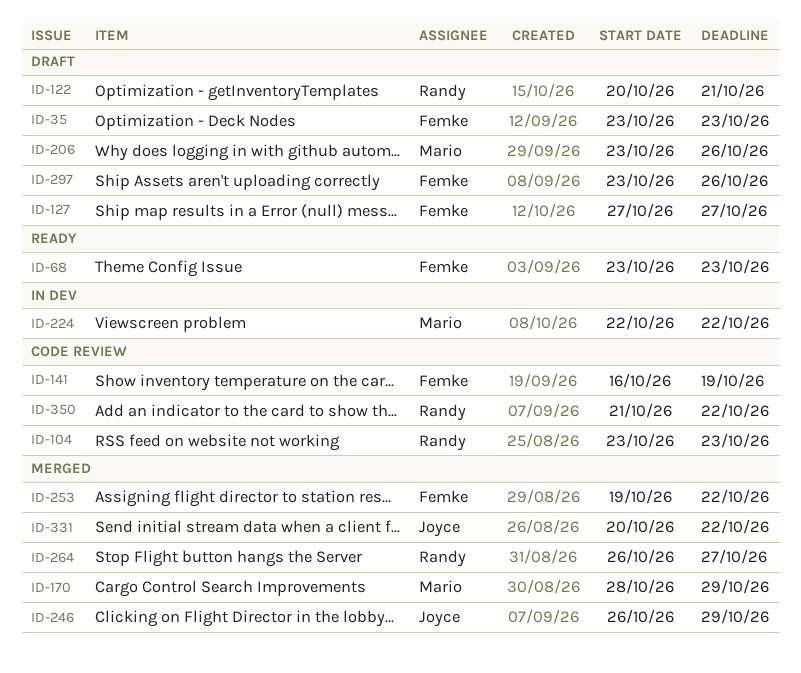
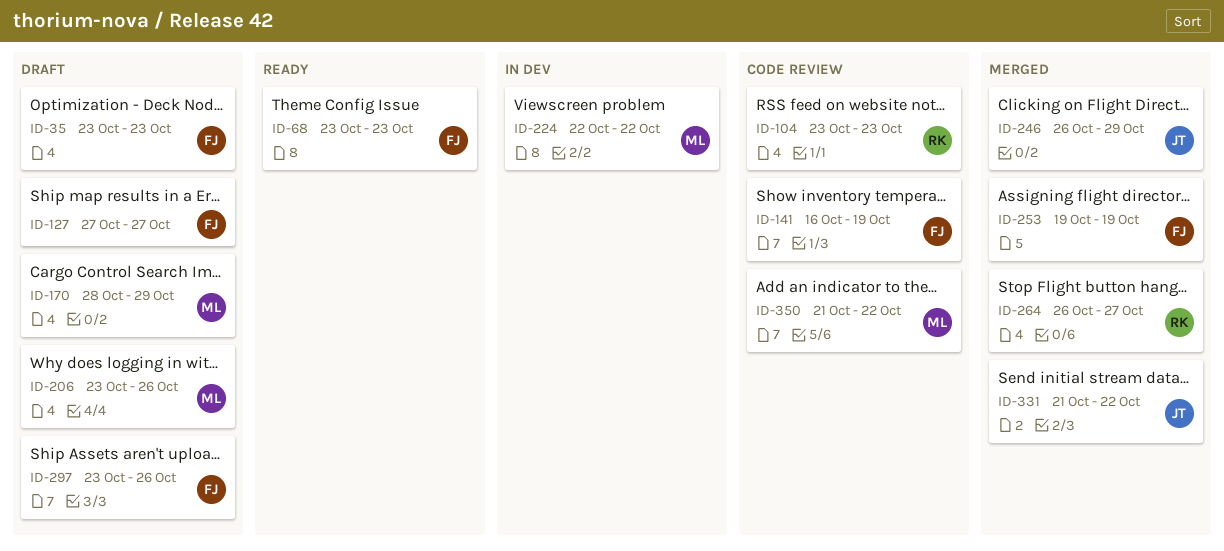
ID-122: present -> none
ID-170, status: Merged -> Draft
ID-253, due: Oct 22 -> Oct 19
ID-331, start: Oct 20 -> Oct 21
ID-350, owner: Randy -> Mario

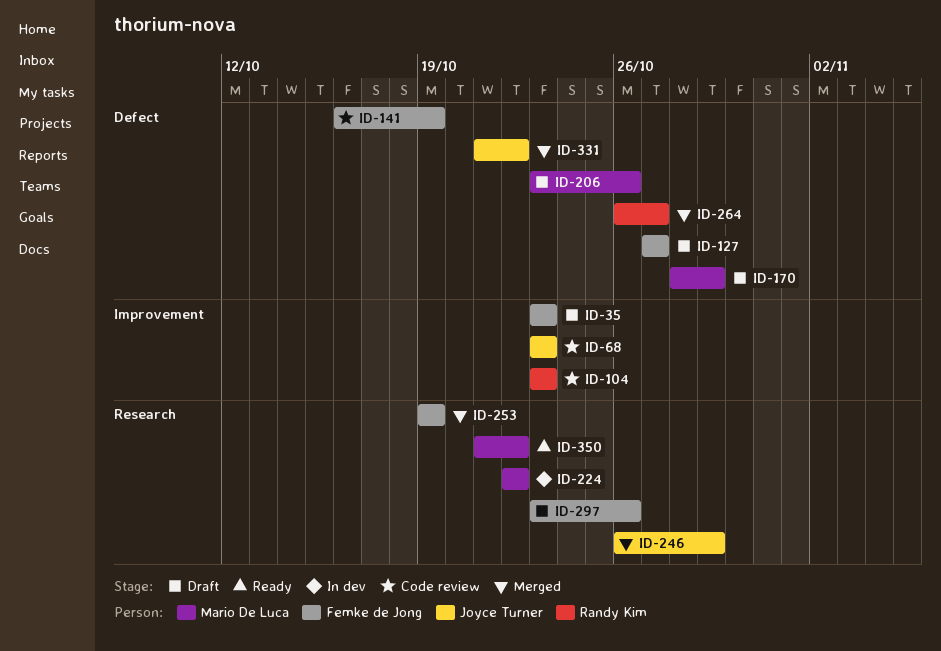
ID-68, status: Ready -> Code review
ID-68, owner: Femke de Jong -> Joyce Turner
ID-350, status: Code review -> Ready

